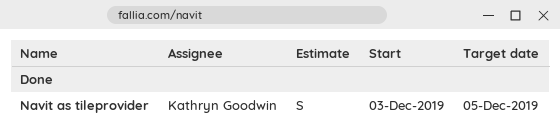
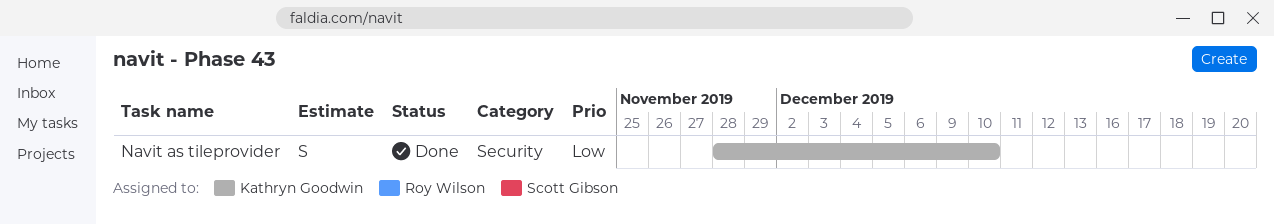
Navit as tileprovider, start: Dec 3 -> Nov 28
Navit as tileprovider, due: Dec 5 -> Dec 10

